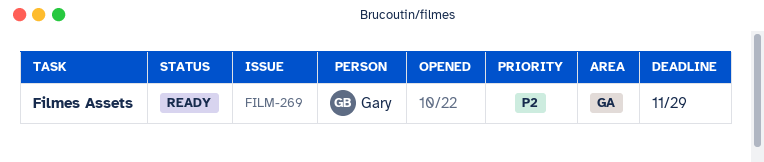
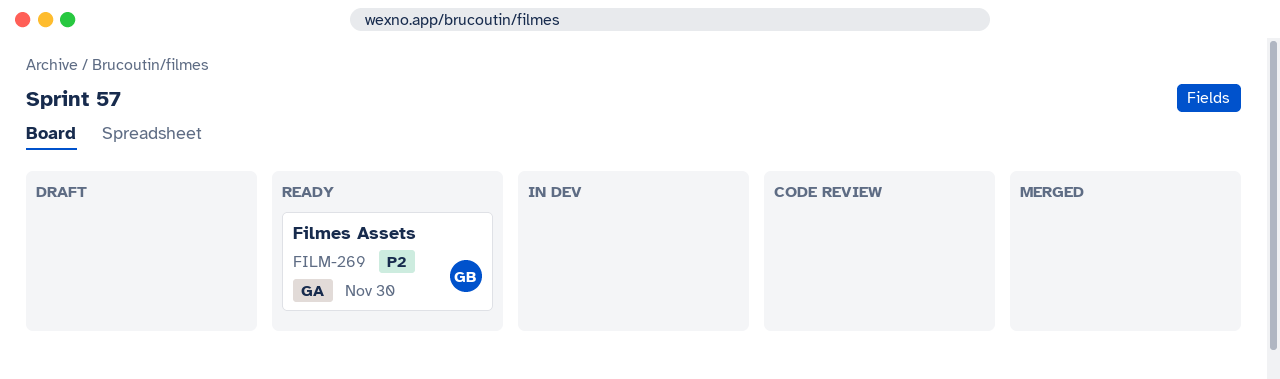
FILM-269, due: Nov 29 -> Nov 30

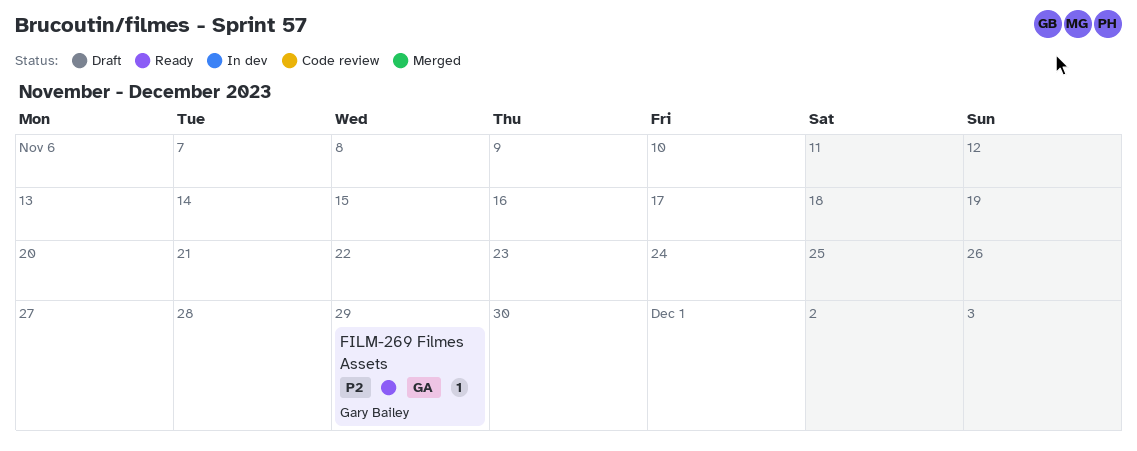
FILM-269, due: Nov 30 -> Nov 29

